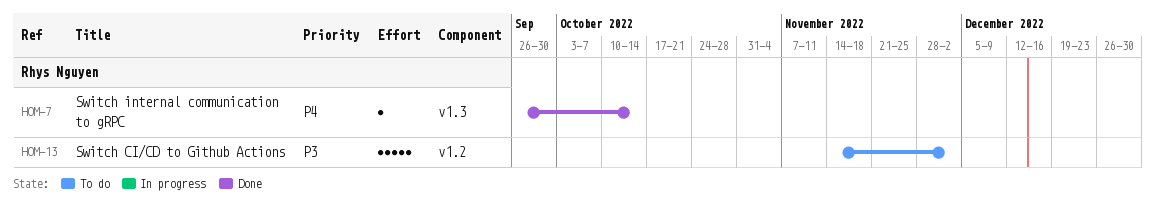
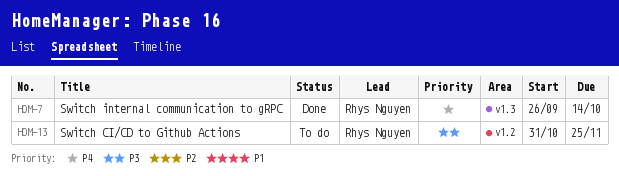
HOM-13, start: Nov 14 -> Oct 31
HOM-13, due: Dec 2 -> Nov 25

